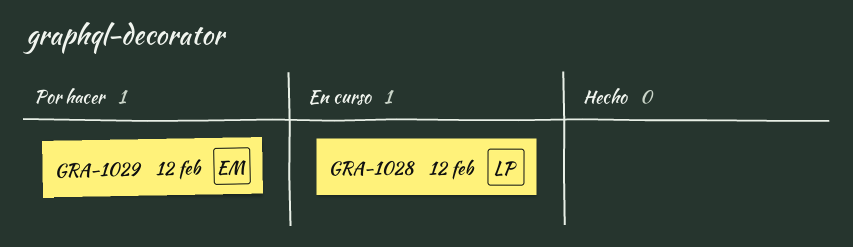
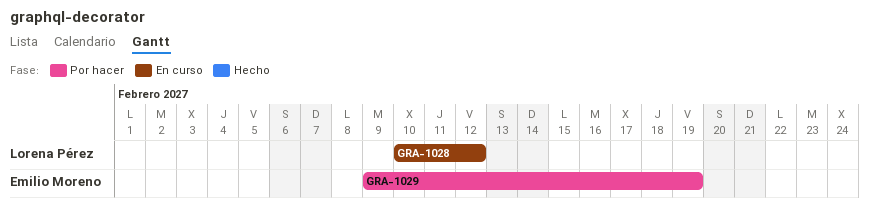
GRA-1029, due: Feb 12 -> Feb 19

